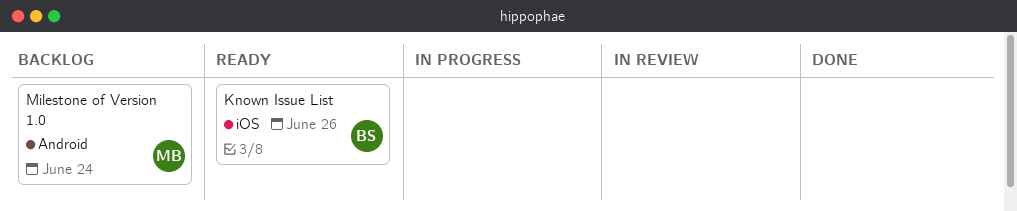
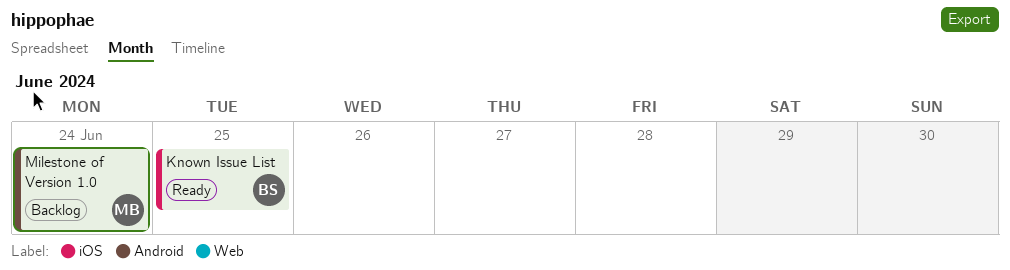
Known Issue List, due: Jun 26 -> Jun 25

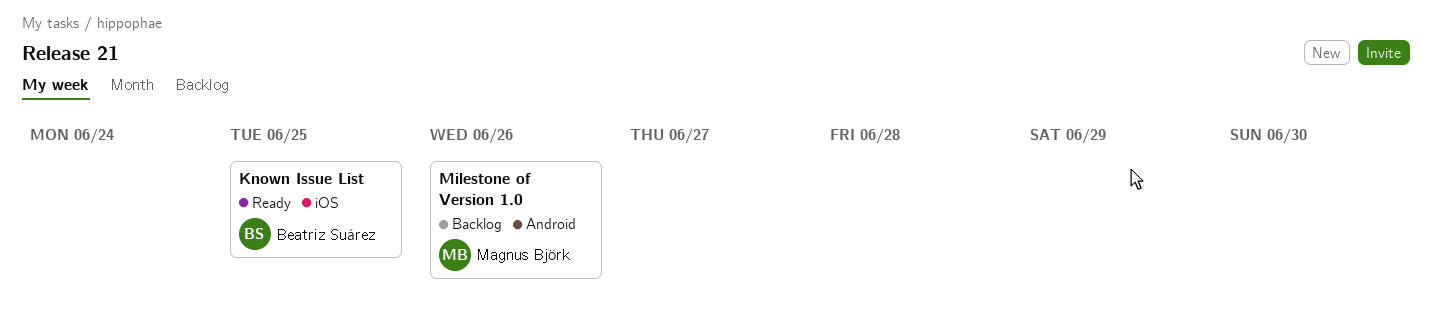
Milestone of Version 1.0, due: Jun 24 -> Jun 26

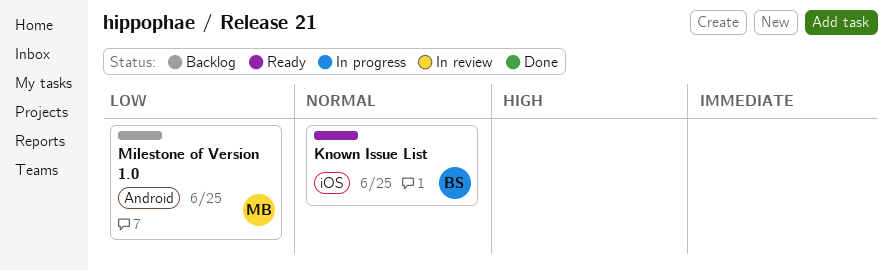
Milestone of Version 1.0, due: Jun 26 -> Jun 25

